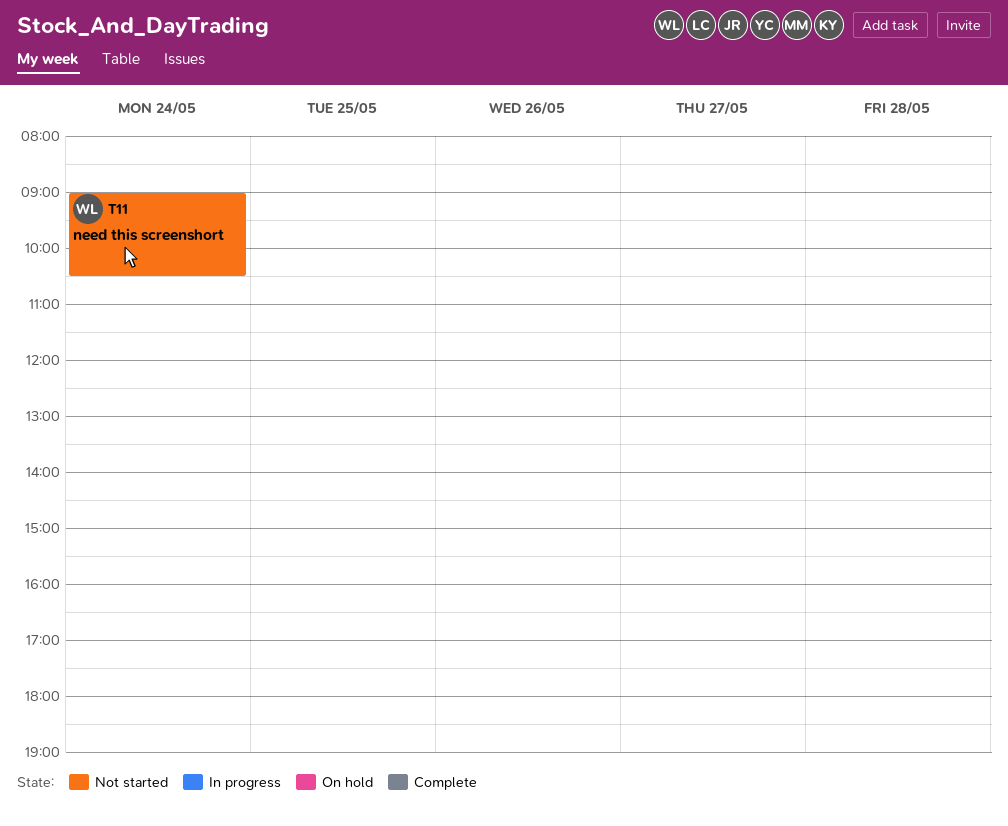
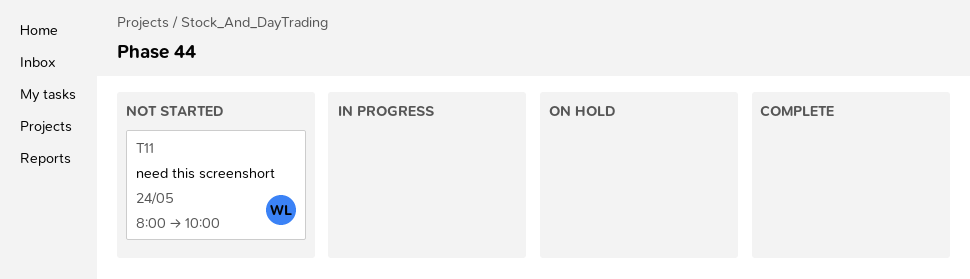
T11, begins: 09:00 -> 08:00
T11, ends: 10:30 -> 10:00

